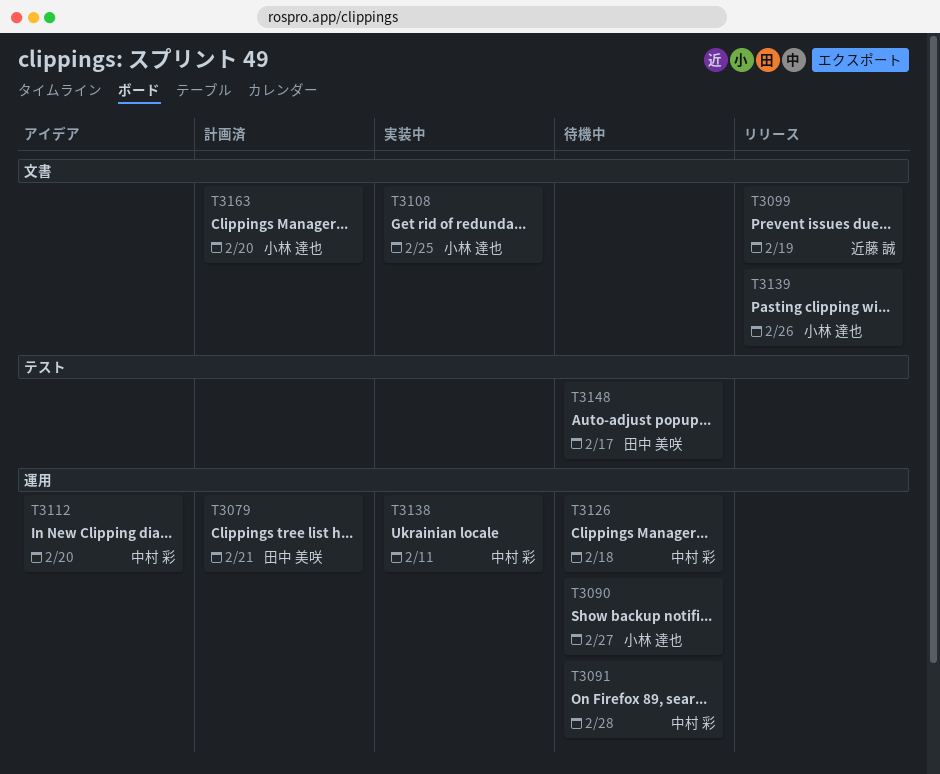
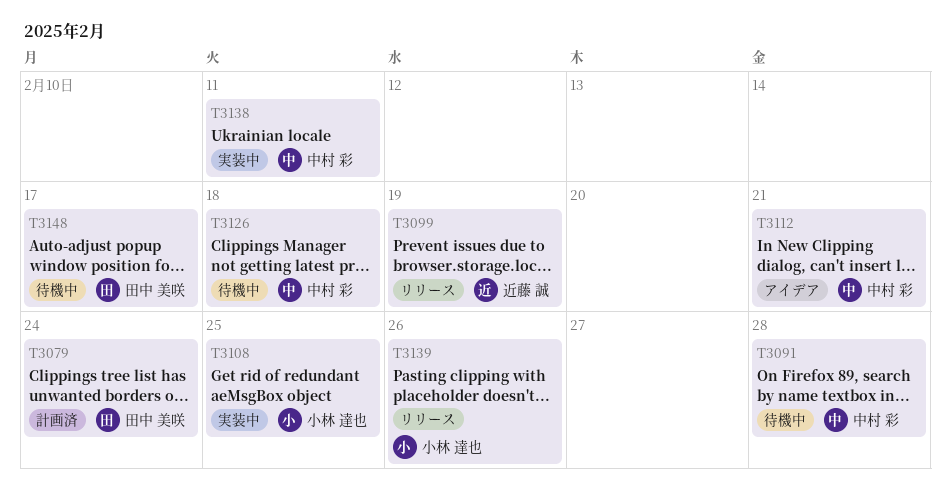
T3079, due: Feb 21 -> Feb 24
T3090: present -> none
T3112, due: Feb 20 -> Feb 21
T3163: present -> none

